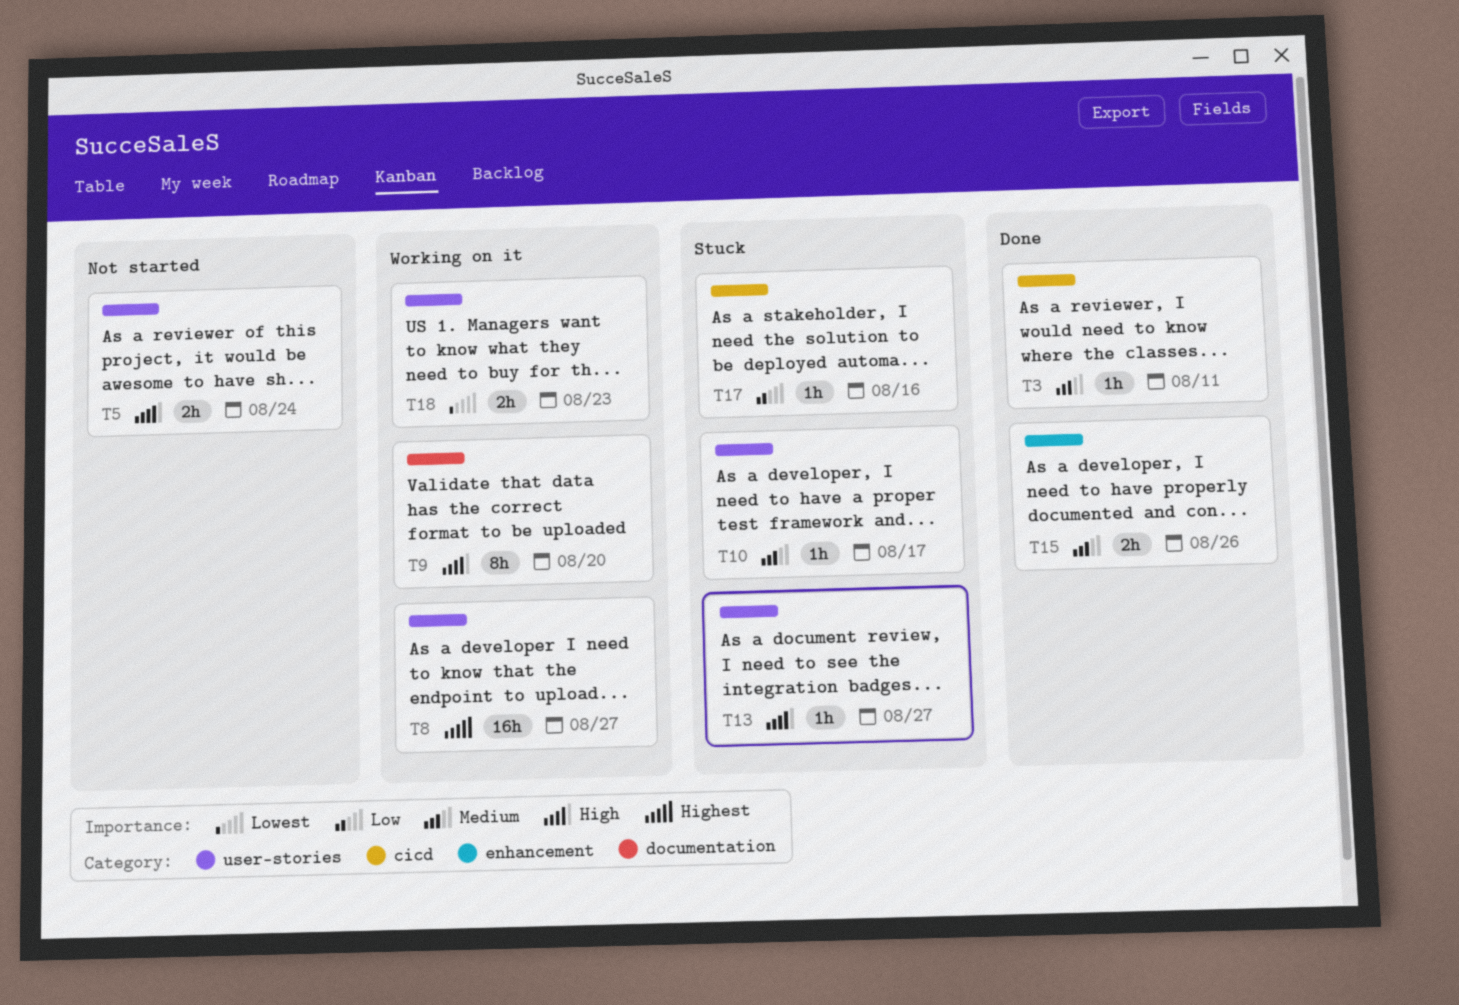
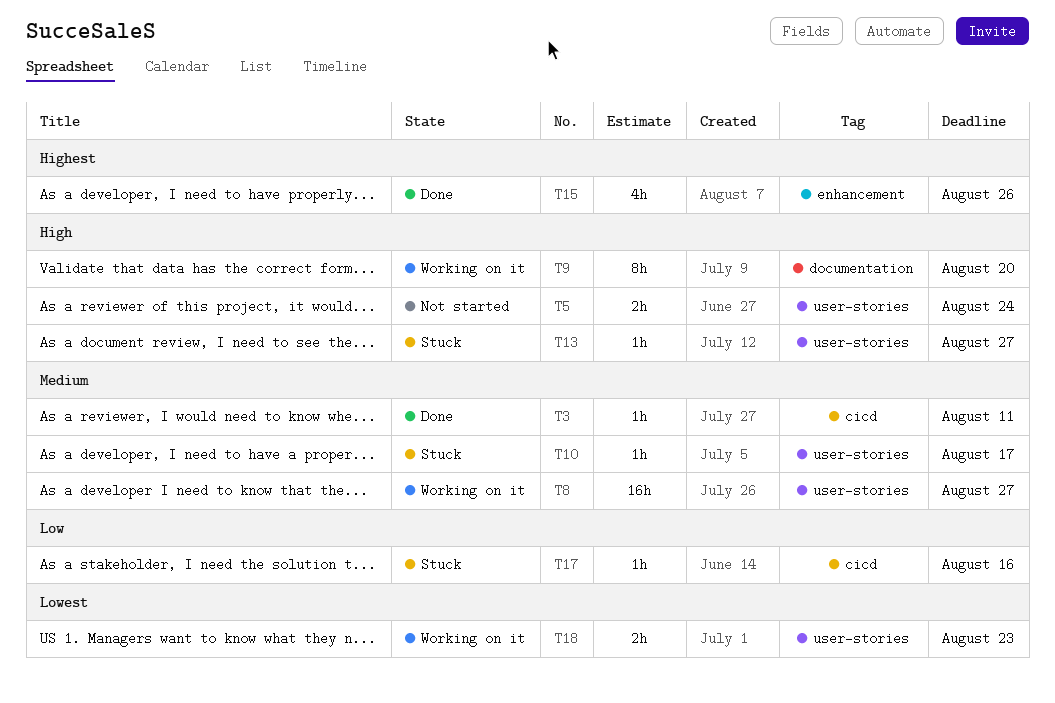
T8, priority: Highest -> Medium
T15, priority: Medium -> Highest
T15, estimate: 2h -> 4h

